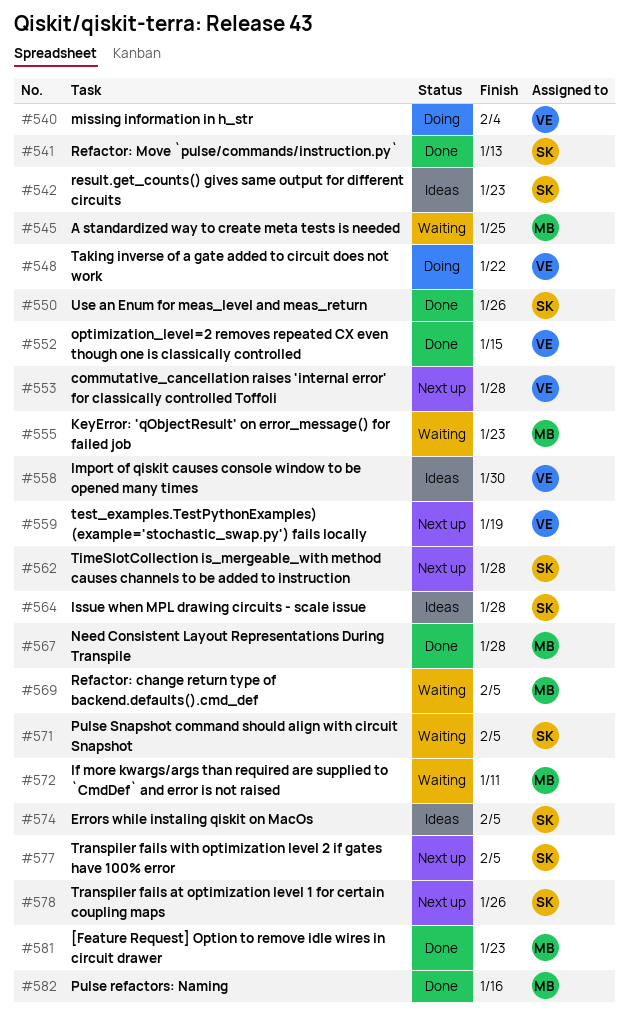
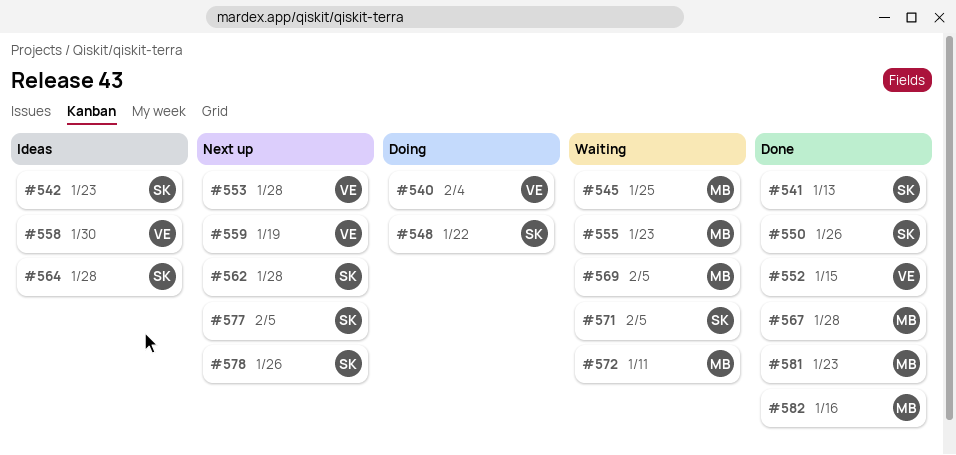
#548, owner: VE -> SK
#574: present -> none

